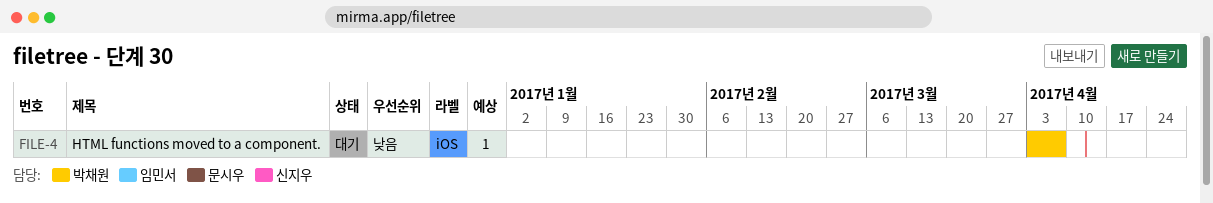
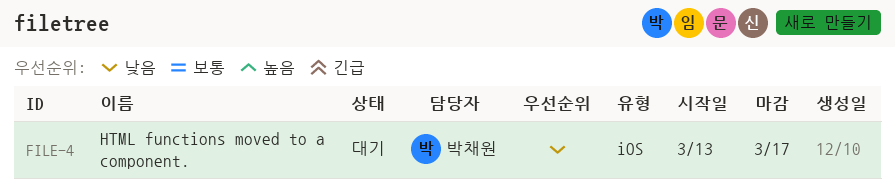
FILE-4, start: Apr 3 -> Mar 13
FILE-4, due: Apr 7 -> Mar 17

